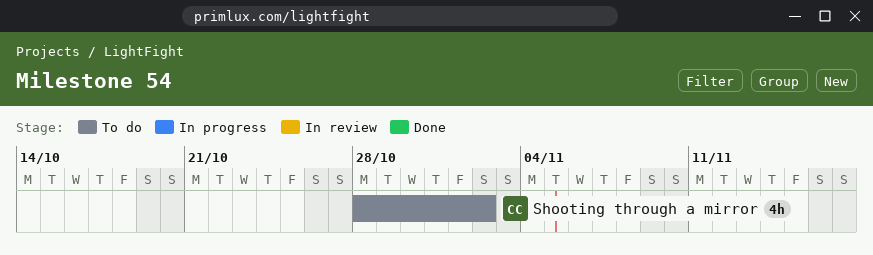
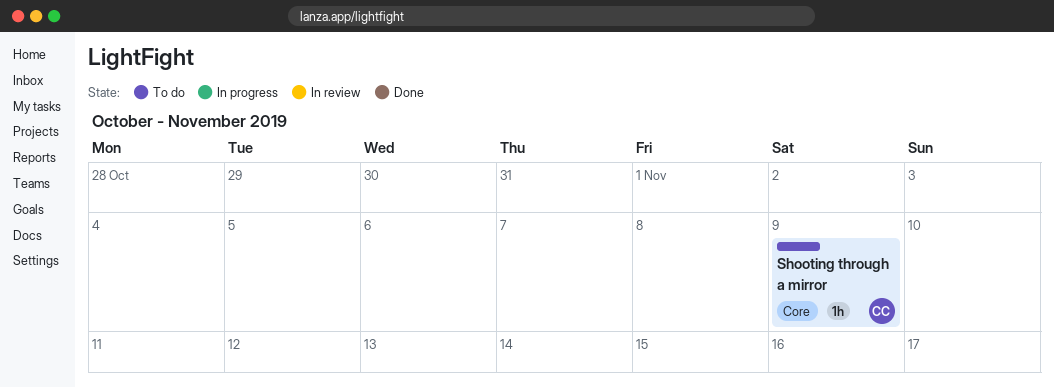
Shooting through a mirror, estimate: 4h -> 1h
Shooting through a mirror, due: Nov 2 -> Nov 9

